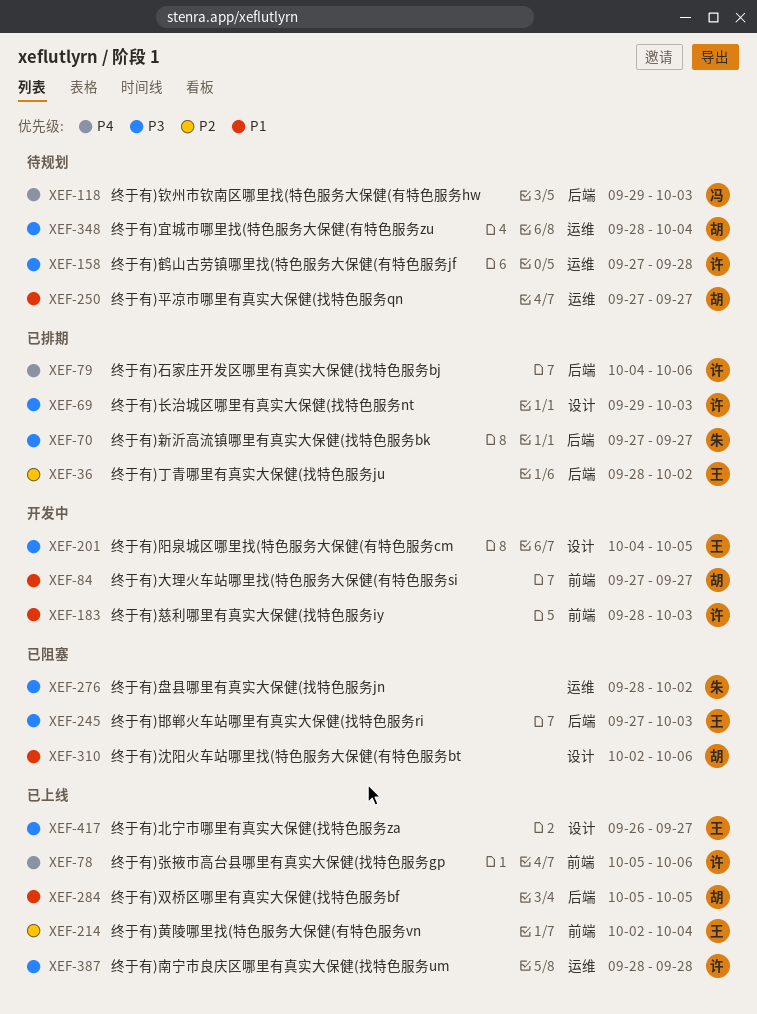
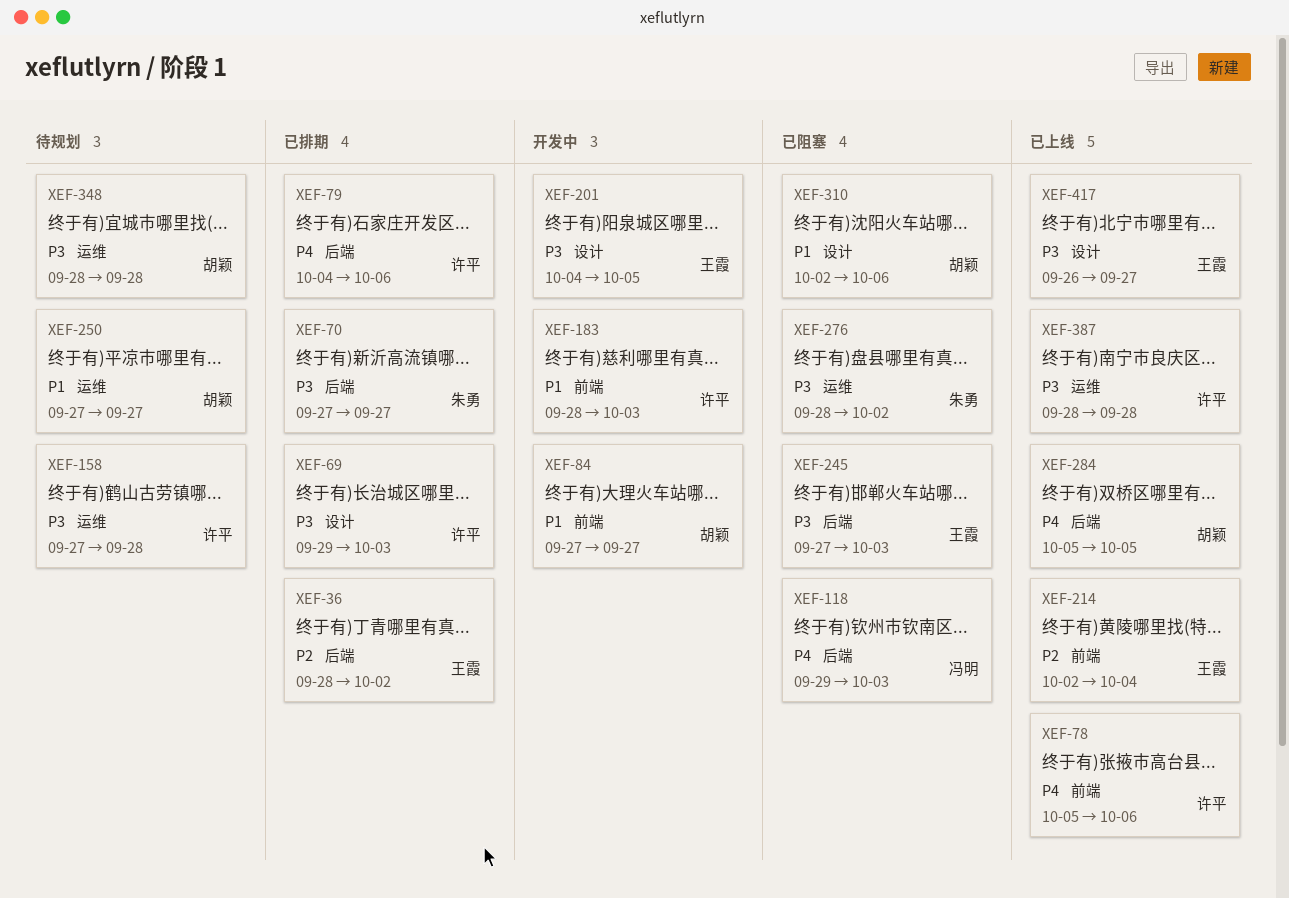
XEF-118, status: 待规划 -> 已阻塞
XEF-284, priority: P1 -> P4
XEF-348, due: Oct 4 -> Sep 28

